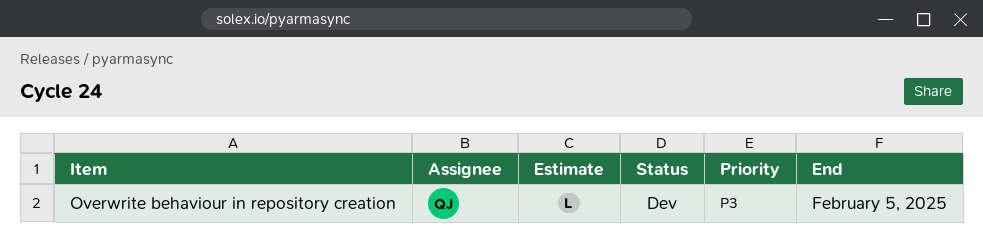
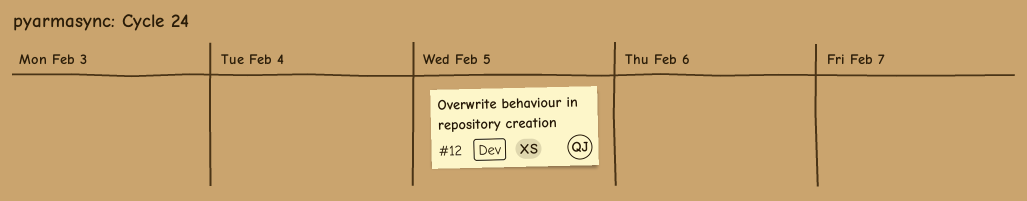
Overwrite behaviour in repository creation, estimate: L -> XS

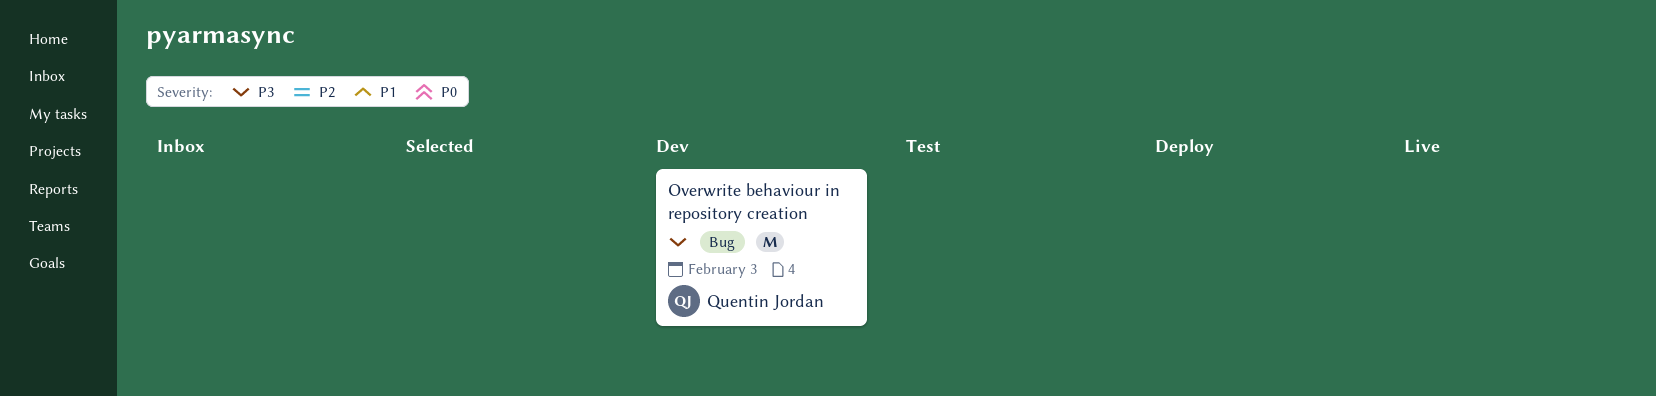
Overwrite behaviour in repository creation, estimate: XS -> M
Overwrite behaviour in repository creation, due: Feb 5 -> Feb 3

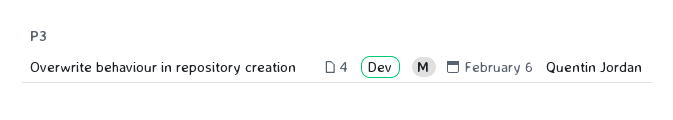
Overwrite behaviour in repository creation, due: Feb 3 -> Feb 6

